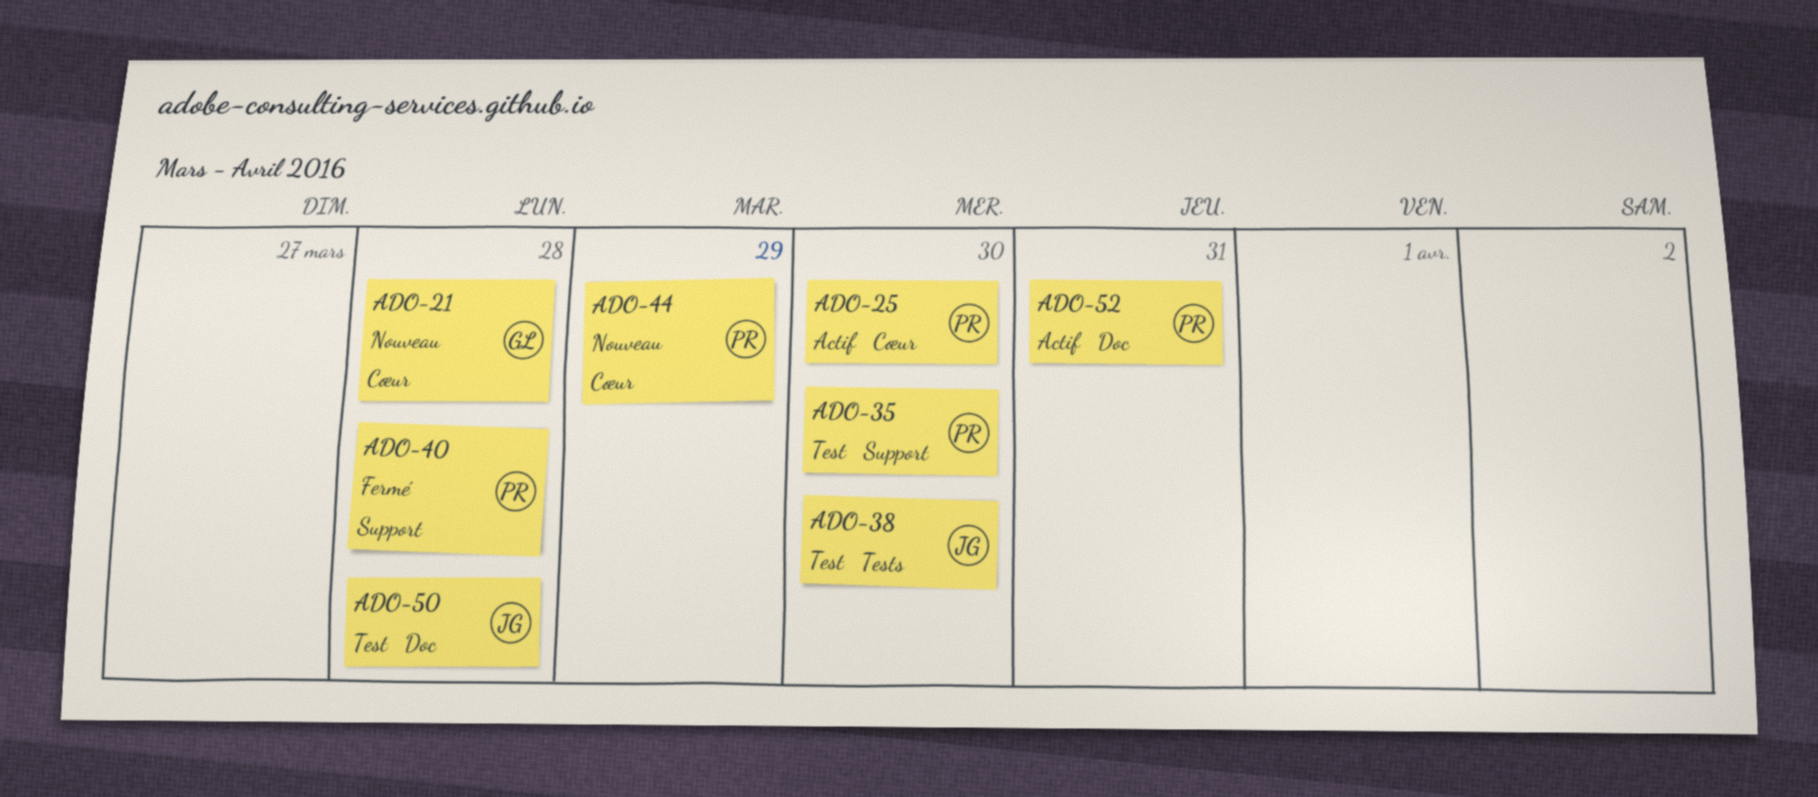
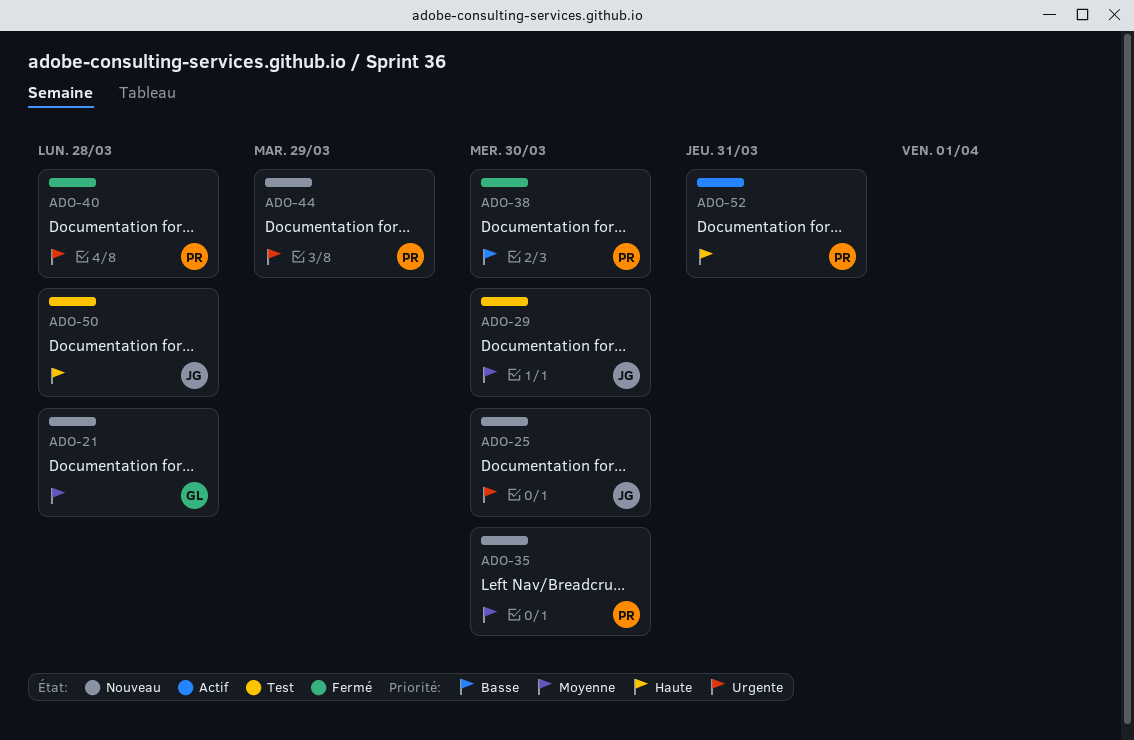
ADO-25, status: Actif -> Nouveau
ADO-25, owner: PR -> JG
ADO-29: none -> present
ADO-35, status: Test -> Nouveau
ADO-38, status: Test -> Fermé
ADO-38, owner: JG -> PR

